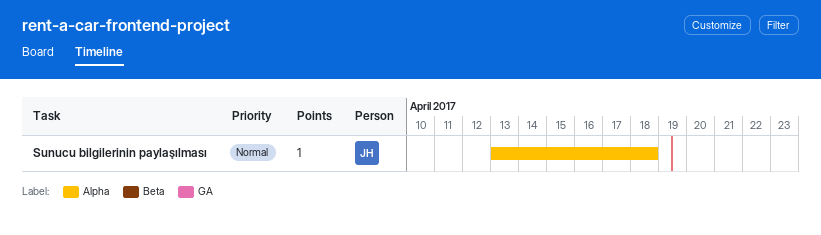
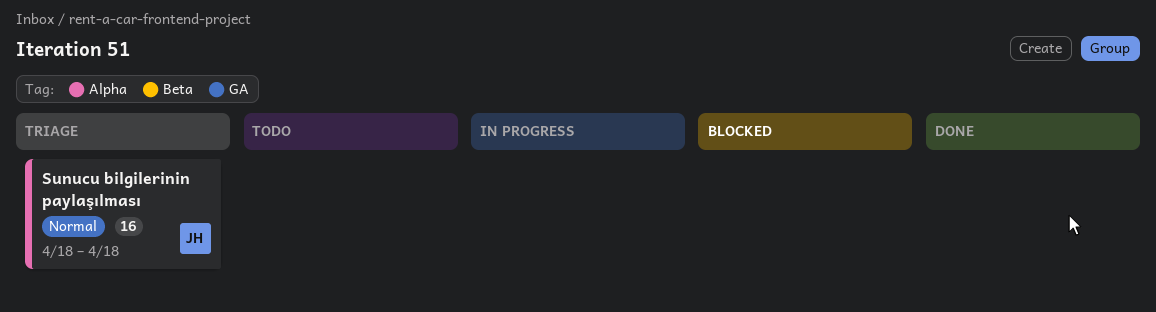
Sunucu bilgilerinin paylaşılması, estimate: 1 -> 16
Sunucu bilgilerinin paylaşılması, start: Apr 13 -> Apr 18

